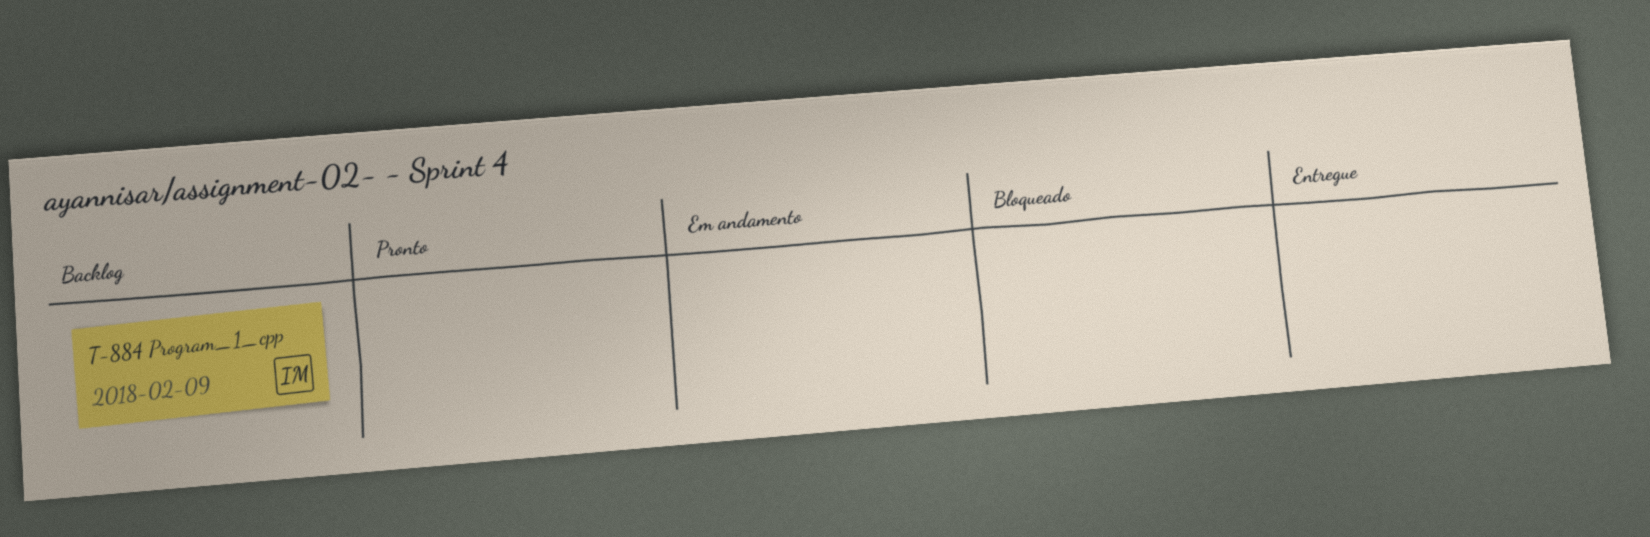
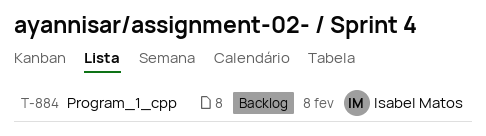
T-884, due: Feb 9 -> Feb 8

